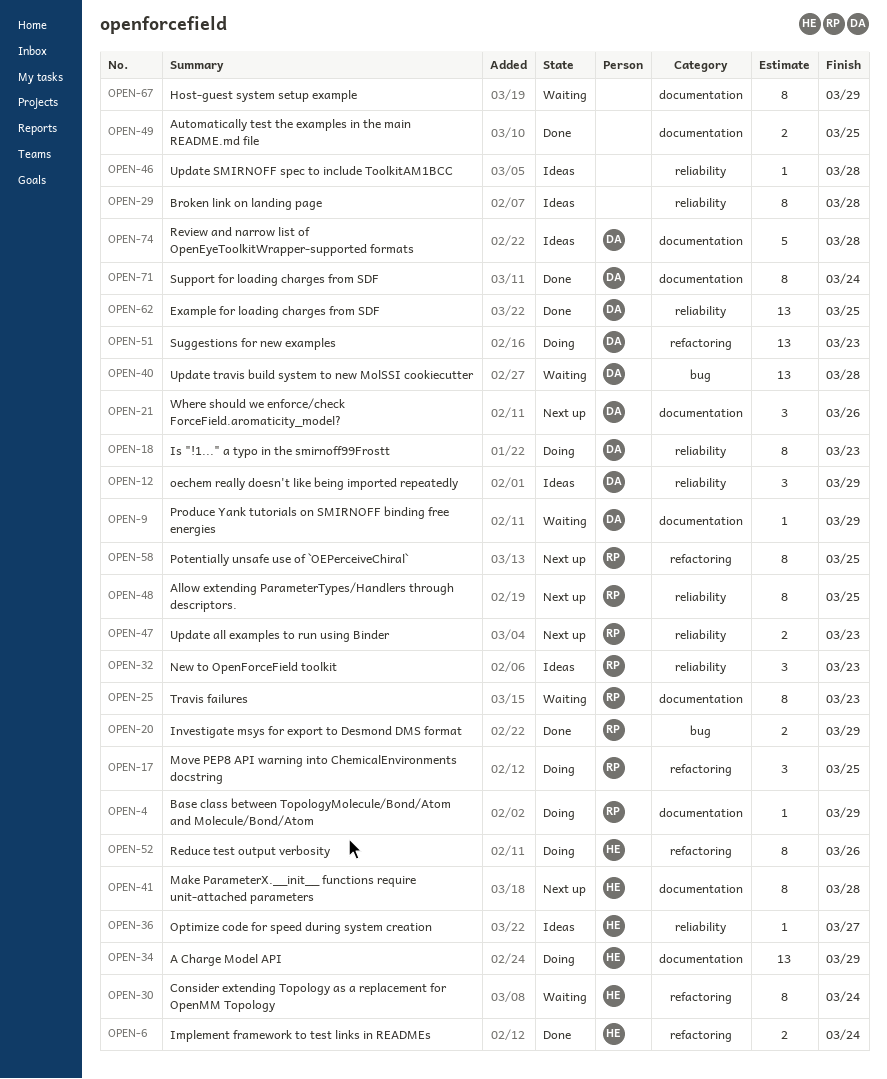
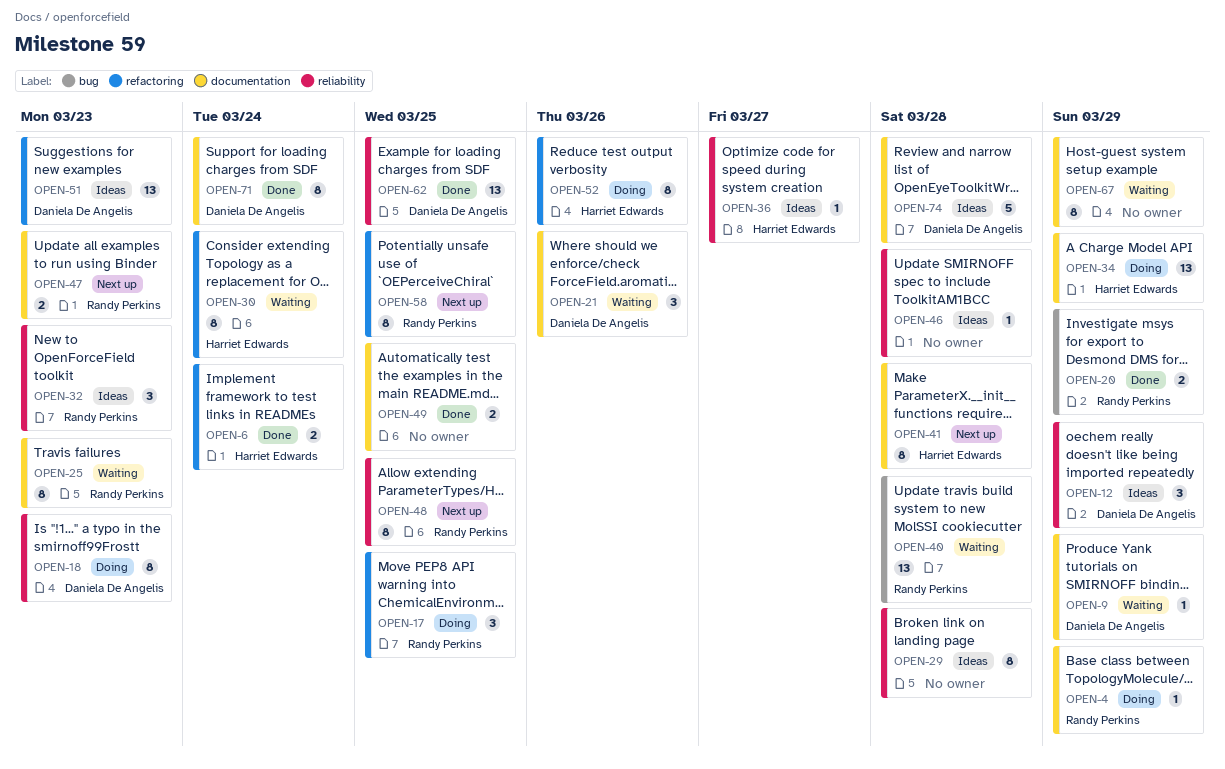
OPEN-21, status: Next up -> Waiting
OPEN-40, owner: Daniela De Angelis -> Randy Perkins
OPEN-47, label: reliability -> documentation
OPEN-51, status: Doing -> Ideas

